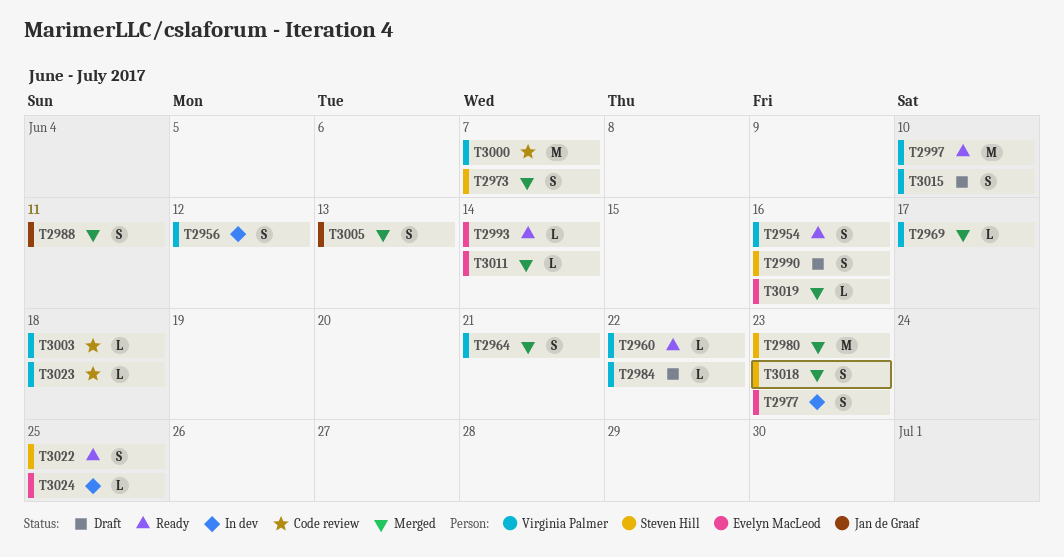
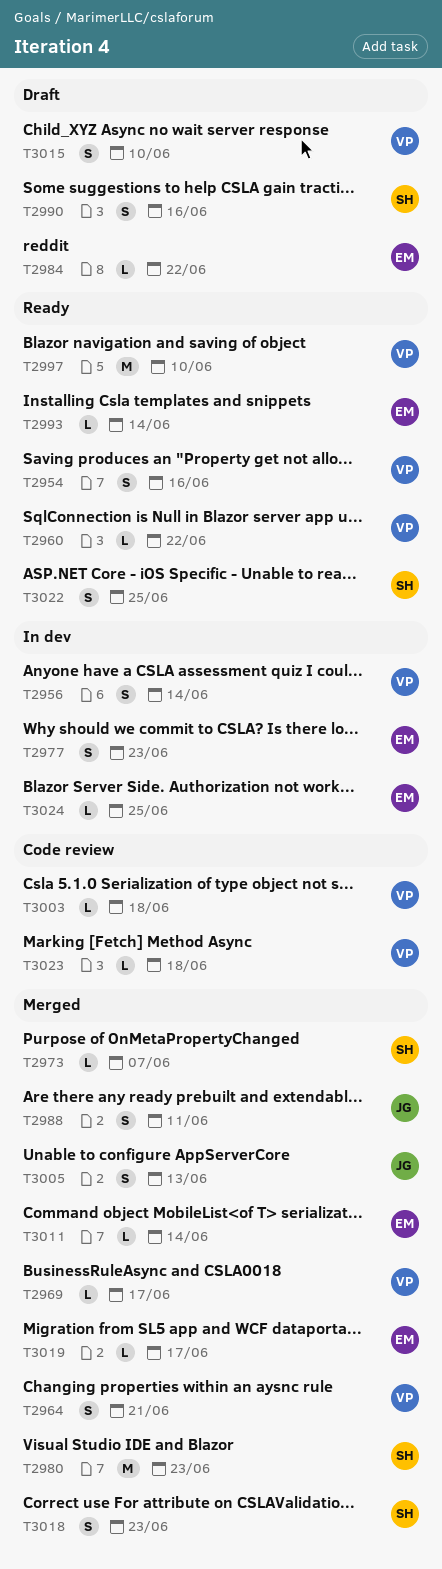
T2956, due: Jun 12 -> Jun 14
T2973, estimate: S -> L
T2984, owner: Virginia Palmer -> Evelyn MacLeod
T3000: present -> none
T3019, due: Jun 16 -> Jun 17

